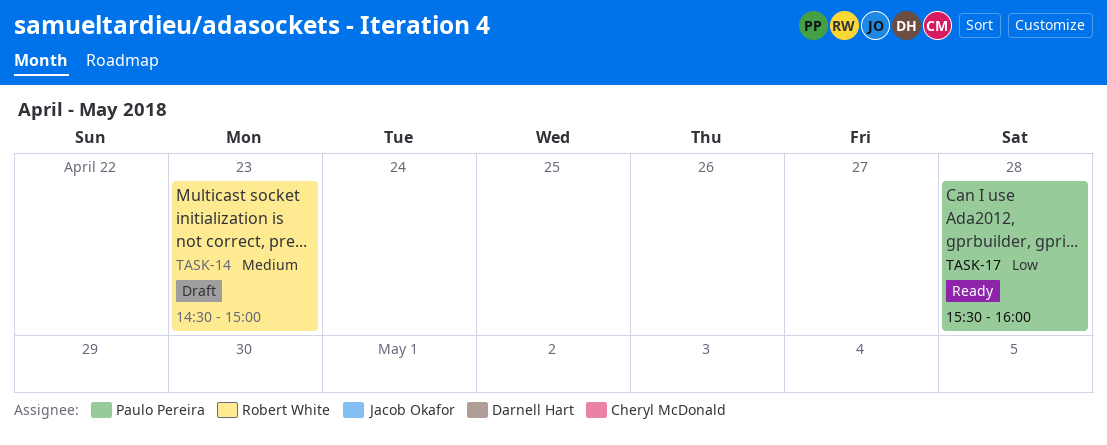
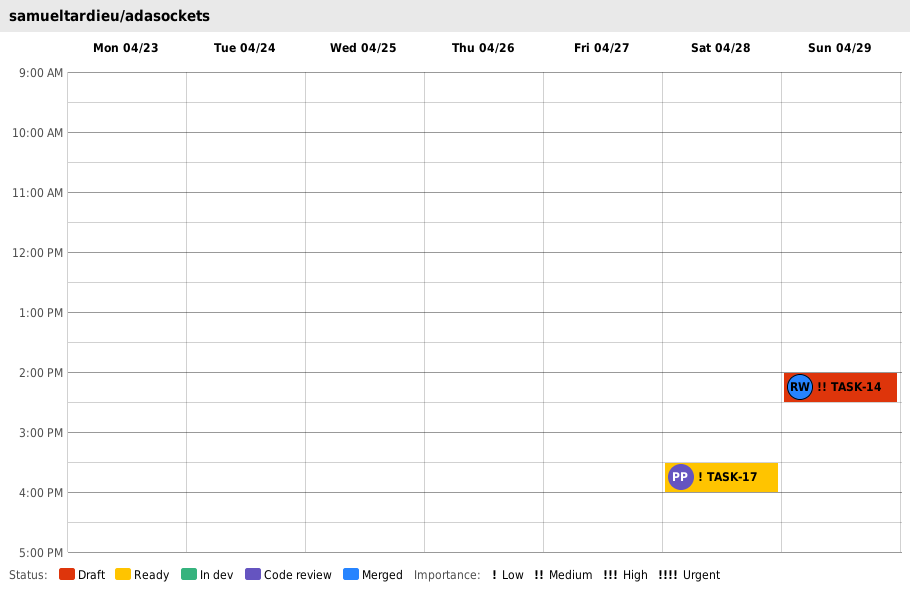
TASK-14, day: Apr 23 -> Apr 29
TASK-14, begins: 14:30 -> 14:00
TASK-14, ends: 15:00 -> 14:30

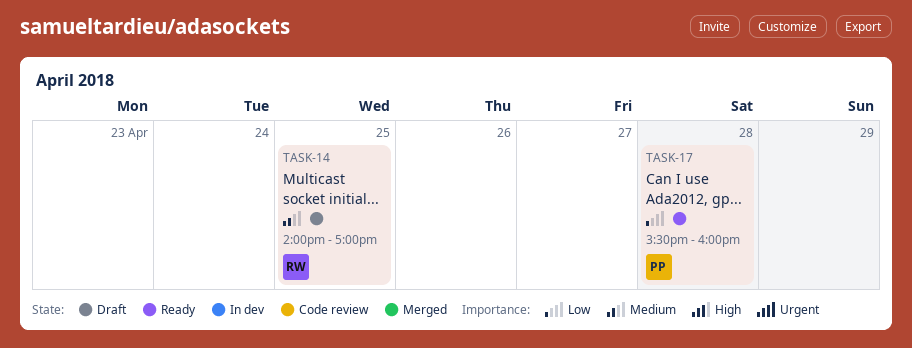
TASK-14, day: Apr 29 -> Apr 25
TASK-14, ends: 14:30 -> 17:00

